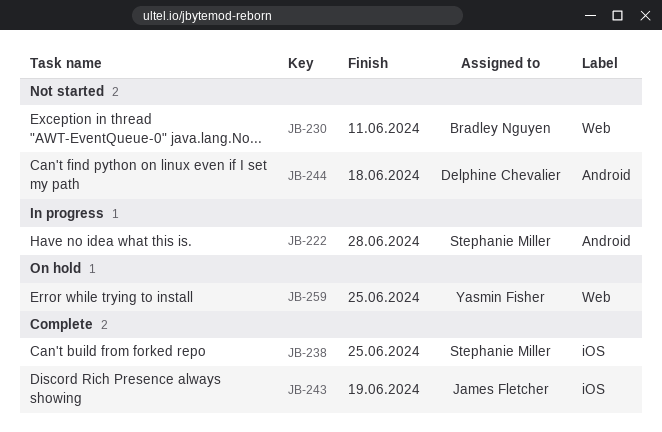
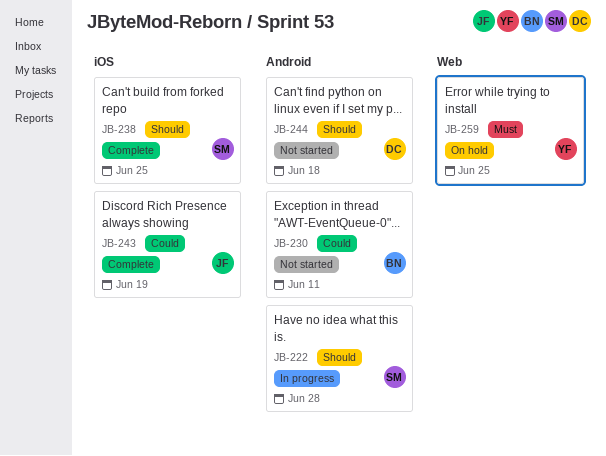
JB-230, label: Web -> Android

